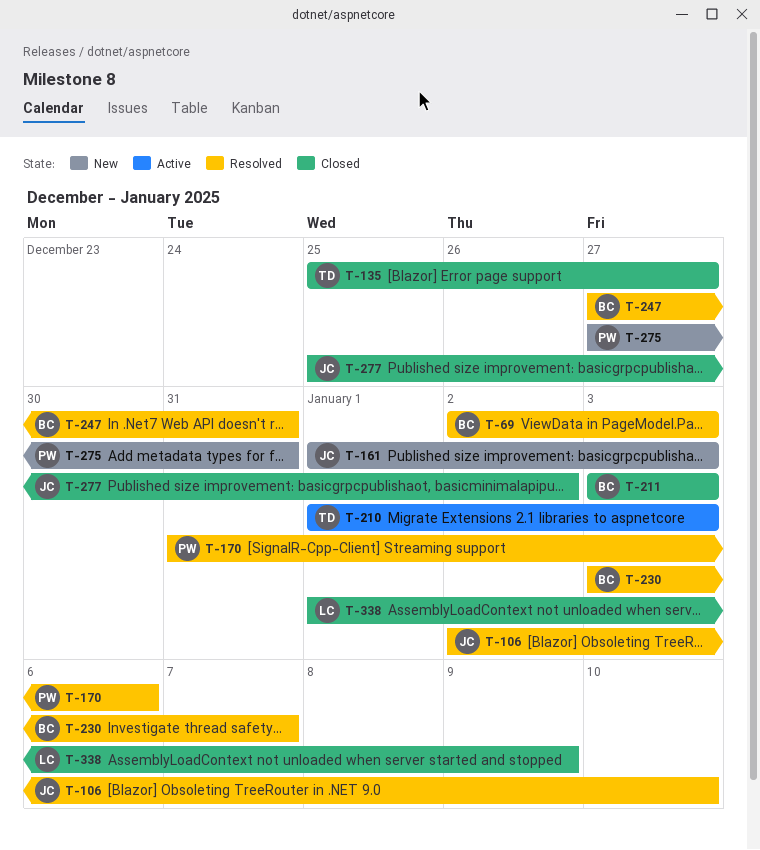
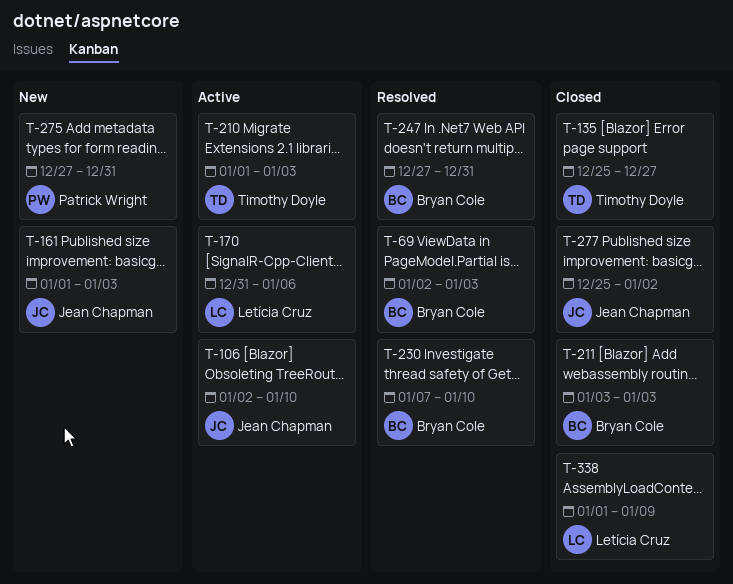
T-106, status: Resolved -> Active
T-170, status: Resolved -> Active
T-170, owner: Patrick Wright -> Letícia Cruz
T-230, start: Jan 3 -> Jan 7
T-230, due: Jan 7 -> Jan 10

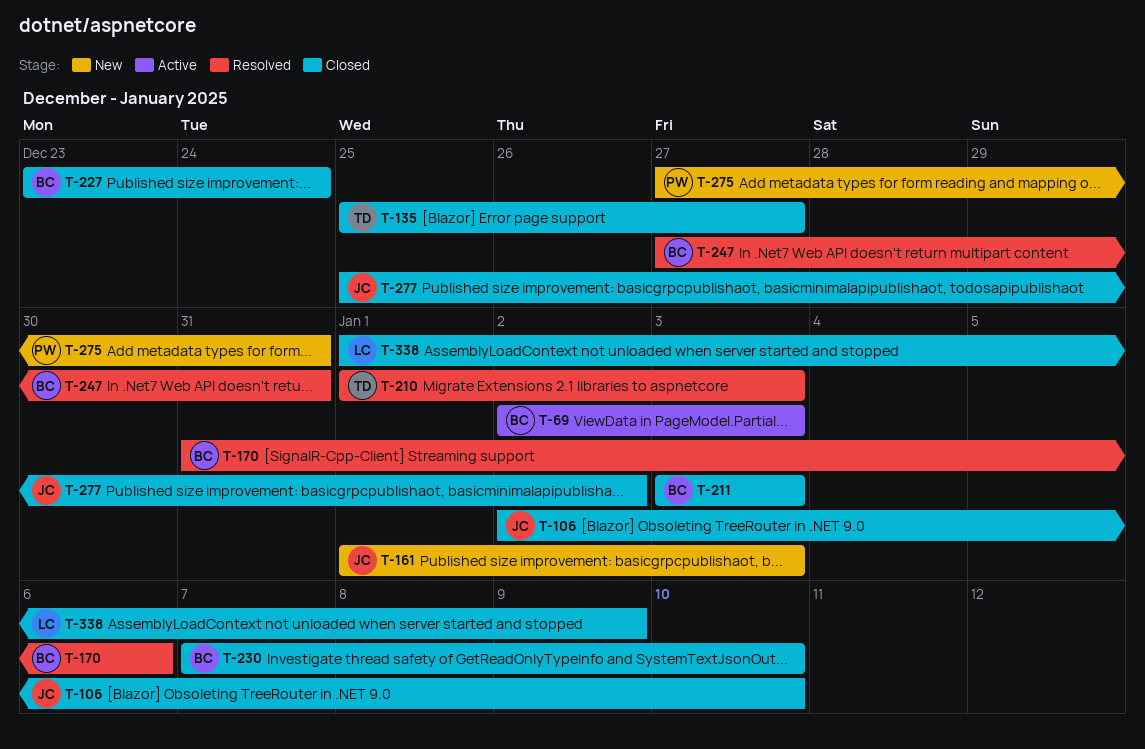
T-69, status: Resolved -> Active
T-106, status: Active -> Closed
T-170, status: Active -> Resolved
T-170, owner: Letícia Cruz -> Bryan Cole
T-210, status: Active -> Resolved
T-227: none -> present
T-230, status: Resolved -> Closed

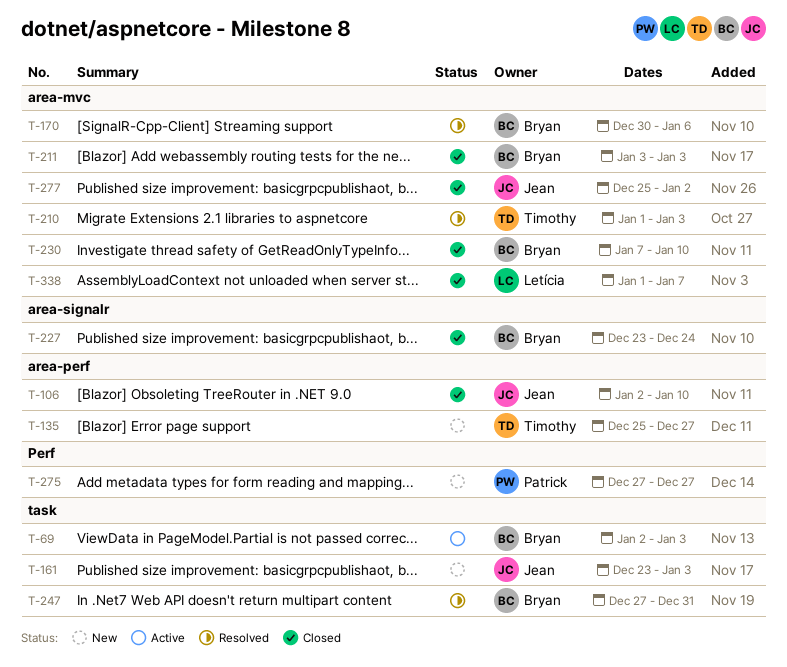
T-135, status: Closed -> New
T-161, start: Jan 1 -> Dec 23
T-170, start: Dec 31 -> Dec 30
T-275, due: Dec 31 -> Dec 27
T-338, due: Jan 9 -> Jan 7

